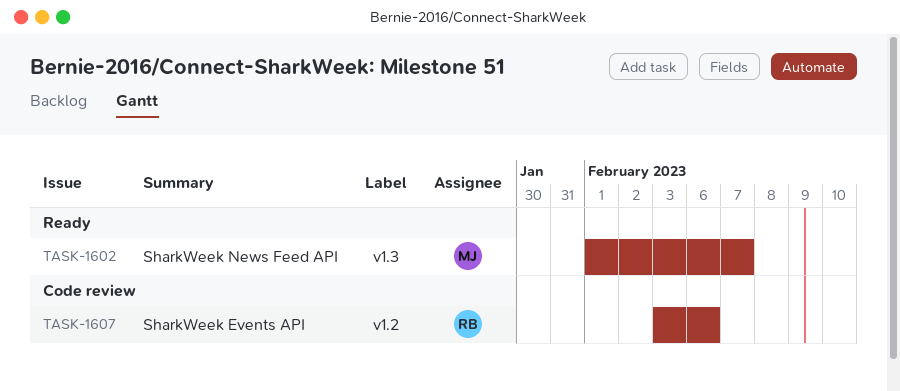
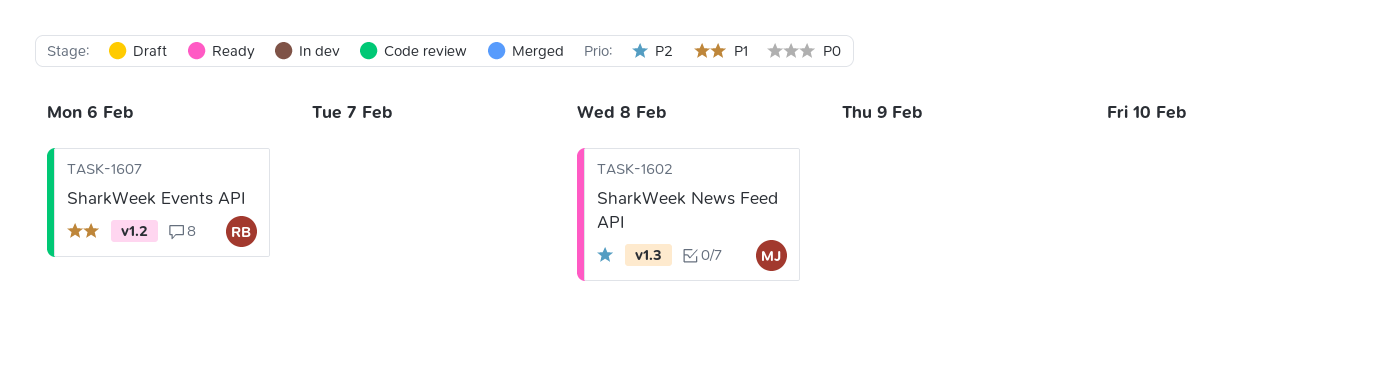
TASK-1602, due: Feb 7 -> Feb 8

